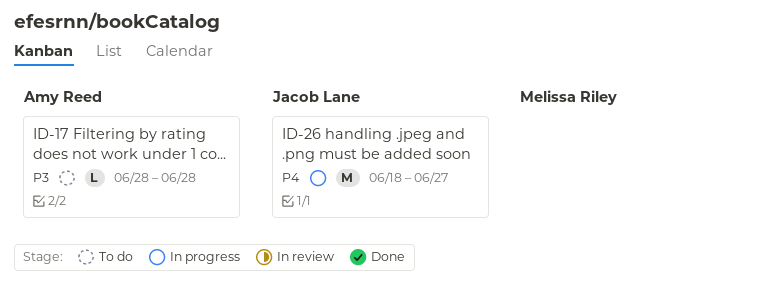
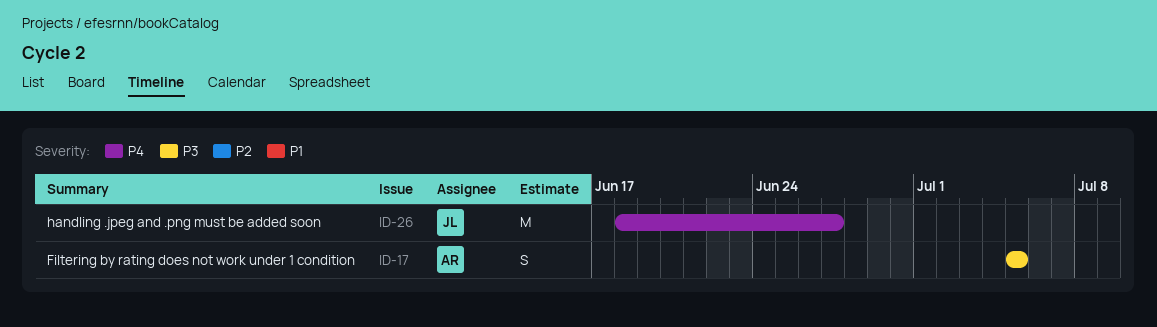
ID-17, estimate: L -> S
ID-17, start: Jun 28 -> Jul 5
ID-17, due: Jun 28 -> Jul 5

